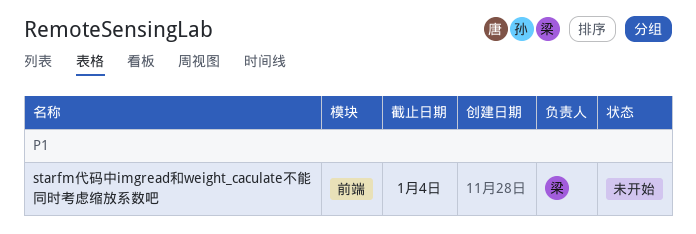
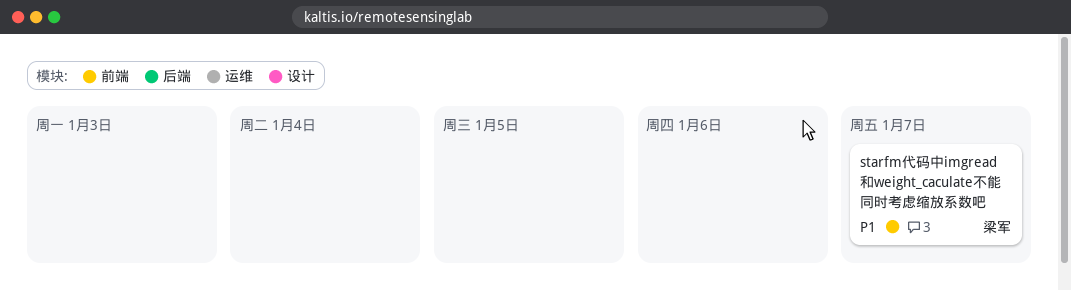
starfm代码中imgread和weight_caculate不能同时考虑缩放系数吧, due: Jan 4 -> Jan 7

